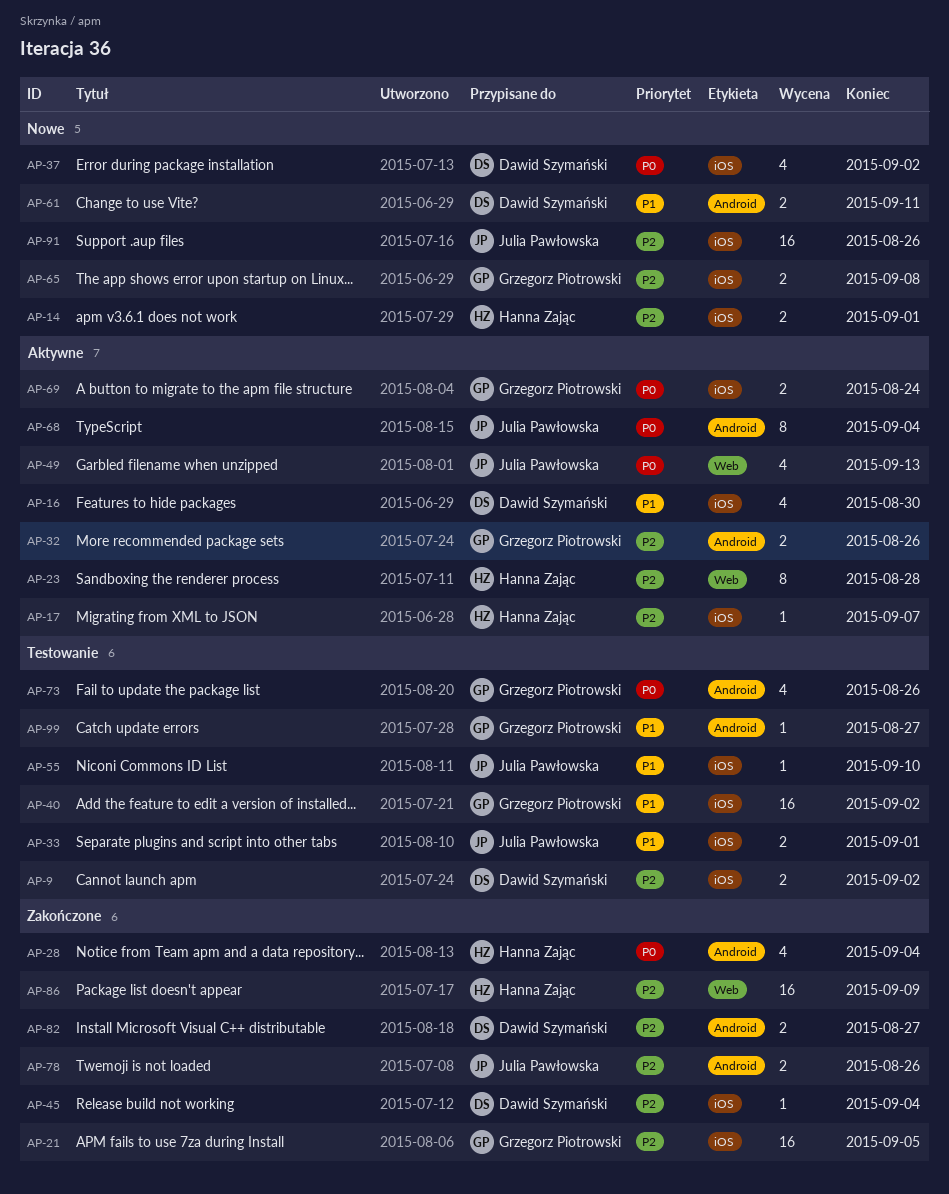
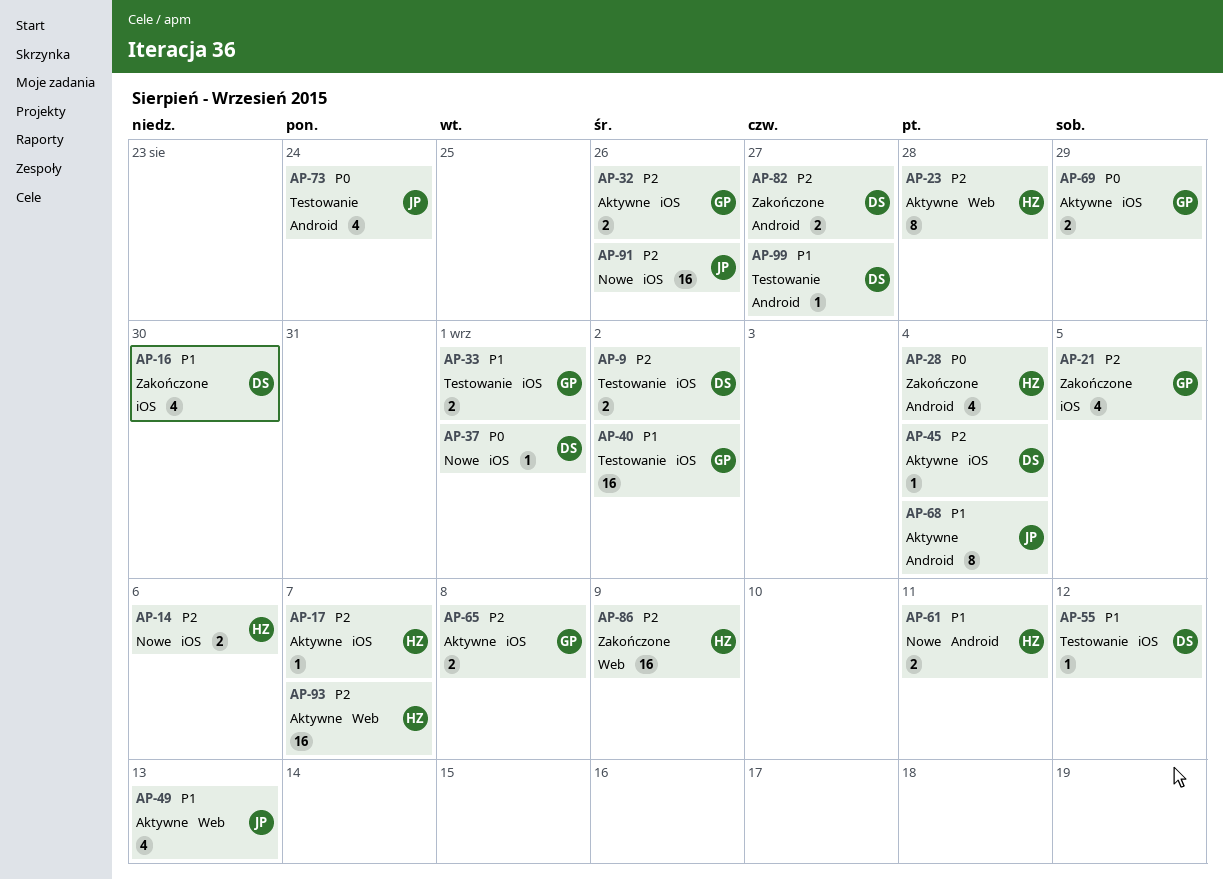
AP-14, due: Sep 1 -> Sep 6
AP-16, status: Aktywne -> Zakończone
AP-21, estimate: 16 -> 4
AP-32, label: Android -> iOS
AP-33, owner: Julia Pawłowska -> Grzegorz Piotrowski
AP-37, estimate: 4 -> 1
AP-37, due: Sep 2 -> Sep 1
AP-45, status: Zakończone -> Aktywne
AP-49, priority: P0 -> P1
AP-55, owner: Julia Pawłowska -> Dawid Szymański
AP-55, due: Sep 10 -> Sep 12
AP-61, owner: Dawid Szymański -> Hanna Zając
AP-65, status: Nowe -> Aktywne
AP-68, priority: P0 -> P1
AP-69, due: Aug 24 -> Aug 29
AP-73, owner: Grzegorz Piotrowski -> Julia Pawłowska
AP-73, due: Aug 26 -> Aug 24
AP-78: present -> none
AP-93: none -> present
AP-99, owner: Grzegorz Piotrowski -> Dawid Szymański

